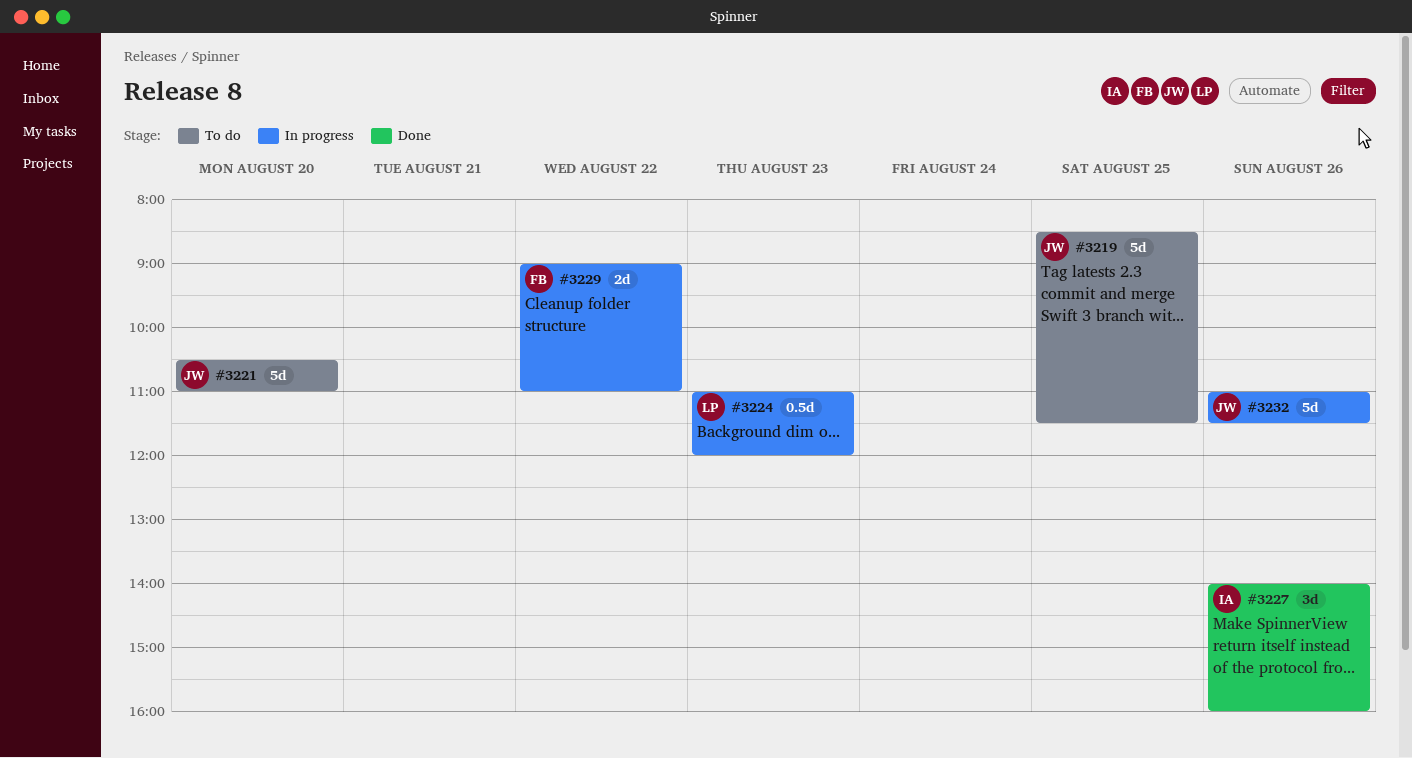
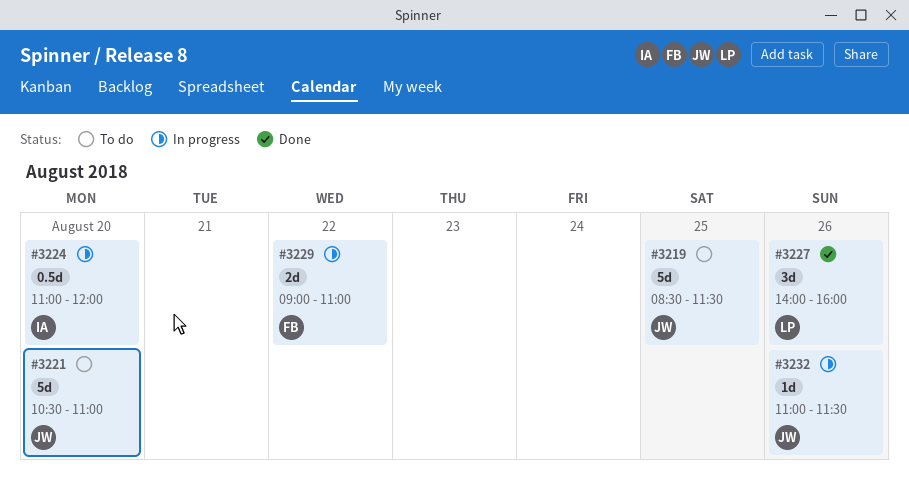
#3224, owner: LP -> IA
#3224, day: Aug 23 -> Aug 20
#3227, owner: IA -> LP
#3232, estimate: 5d -> 1d

